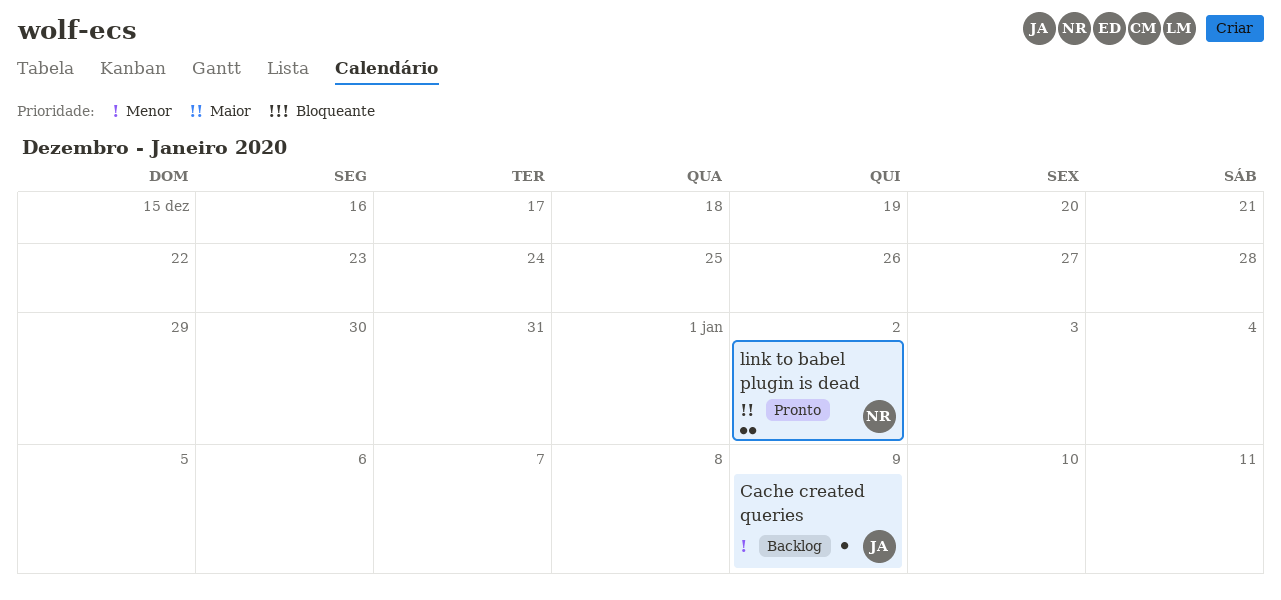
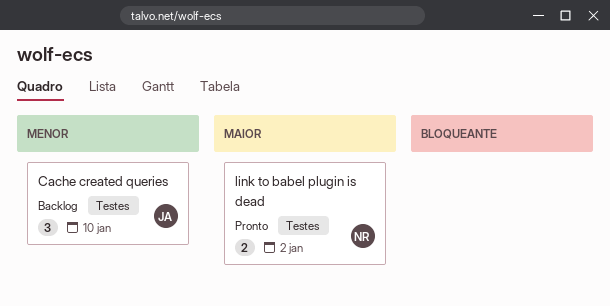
Cache created queries, estimate: 1 -> 3
Cache created queries, due: Jan 9 -> Jan 10

